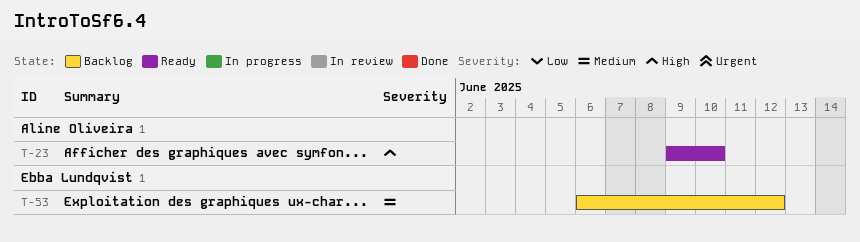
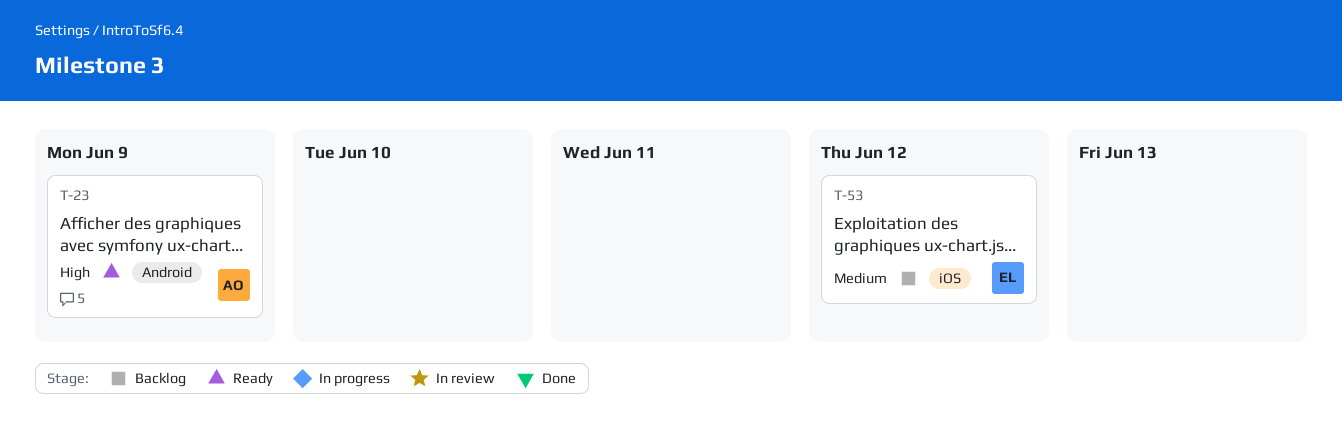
T-23, due: Jun 10 -> Jun 9

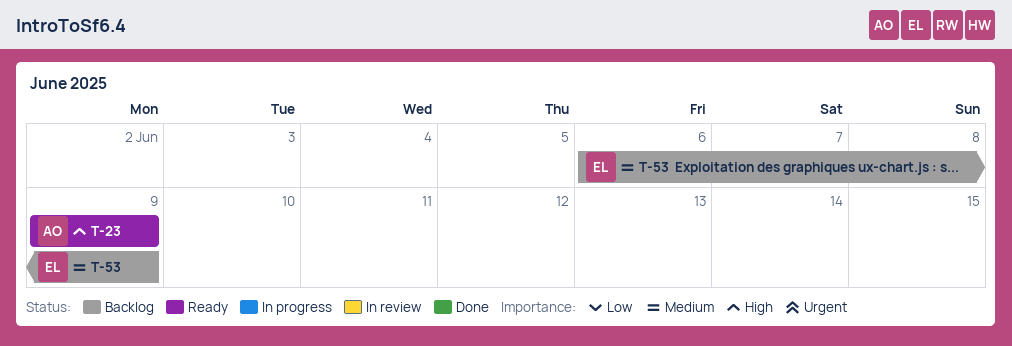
T-53, due: Jun 12 -> Jun 9

